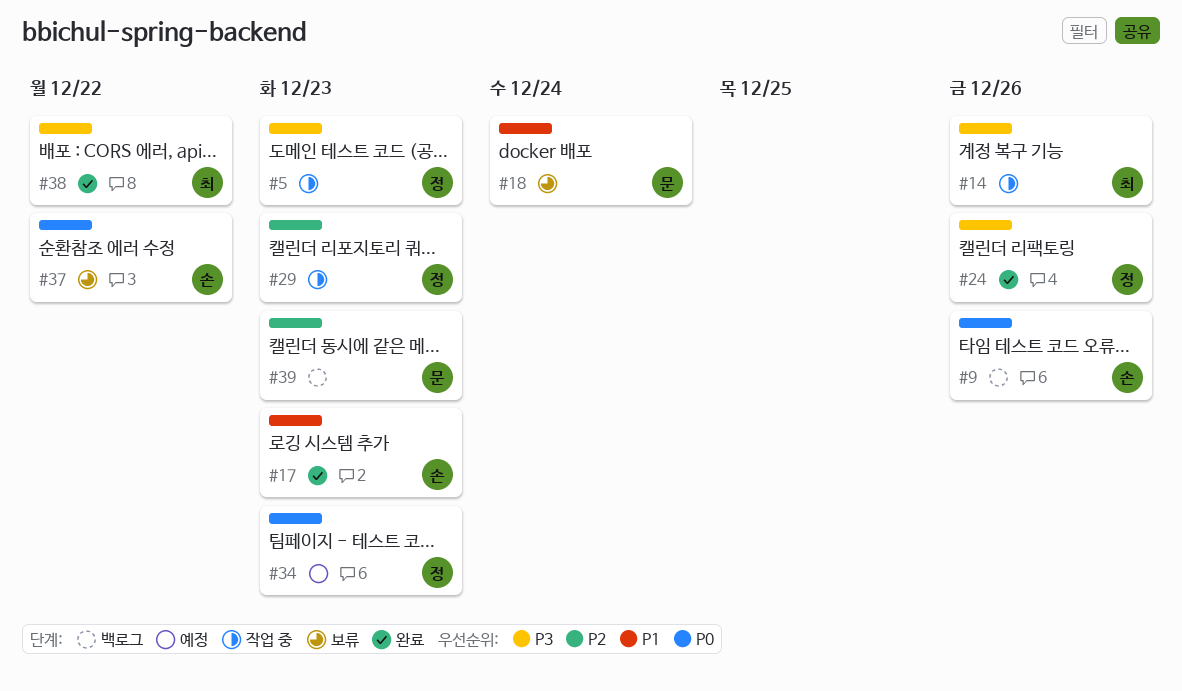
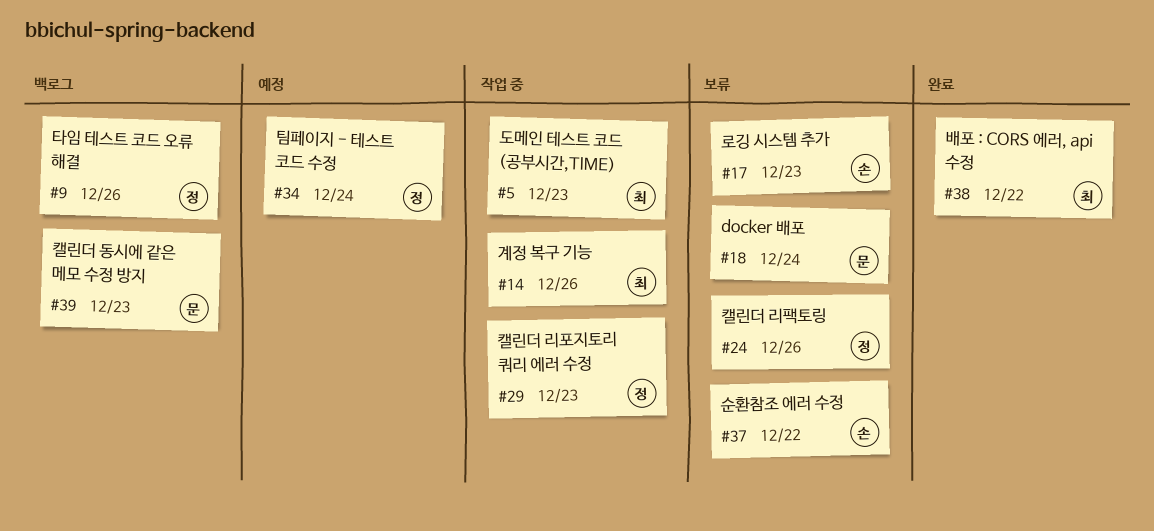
#5, owner: 정 -> 최
#9, owner: 손 -> 정
#17, status: 완료 -> 보류
#24, status: 완료 -> 보류
#34, due: Dec 23 -> Dec 24

